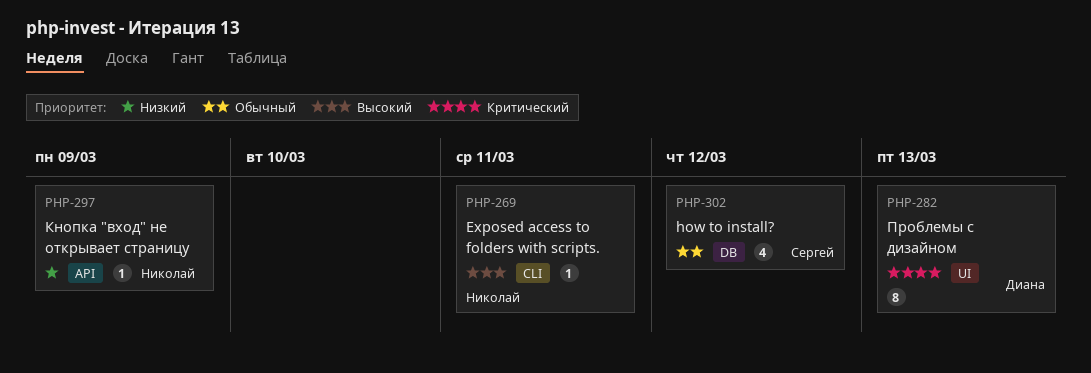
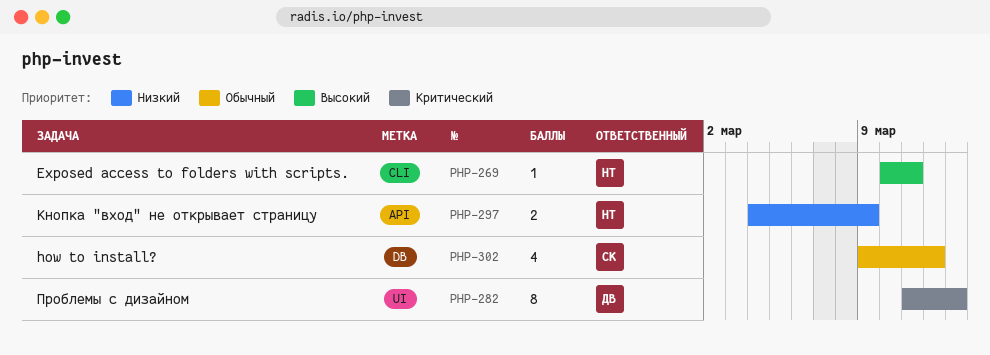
PHP-297, estimate: 1 -> 2

